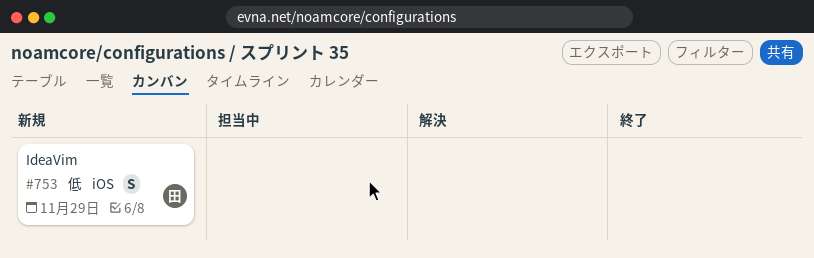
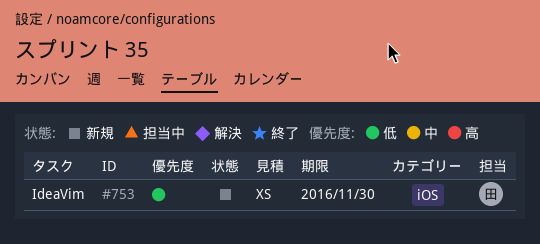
#753, estimate: S -> XS
#753, due: Nov 29 -> Nov 30

